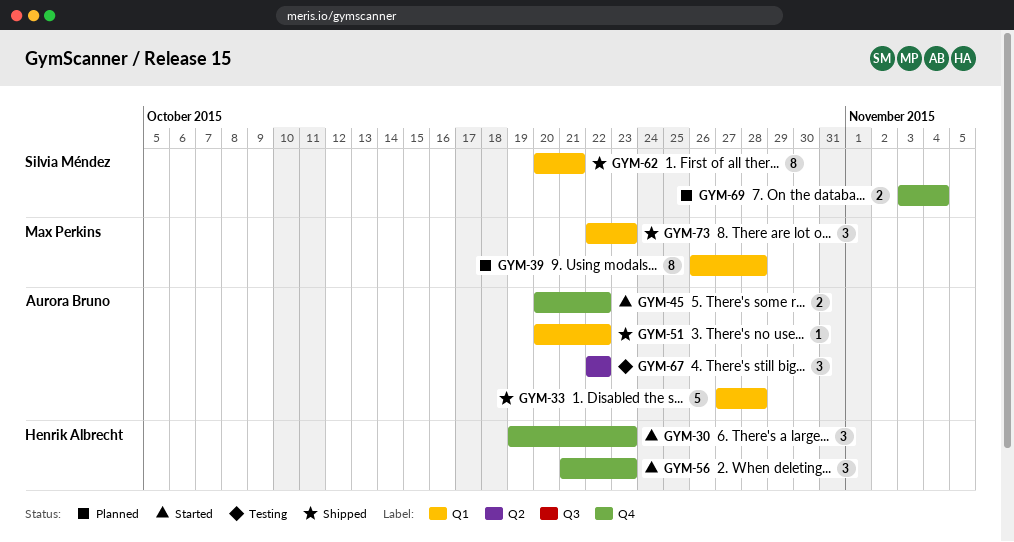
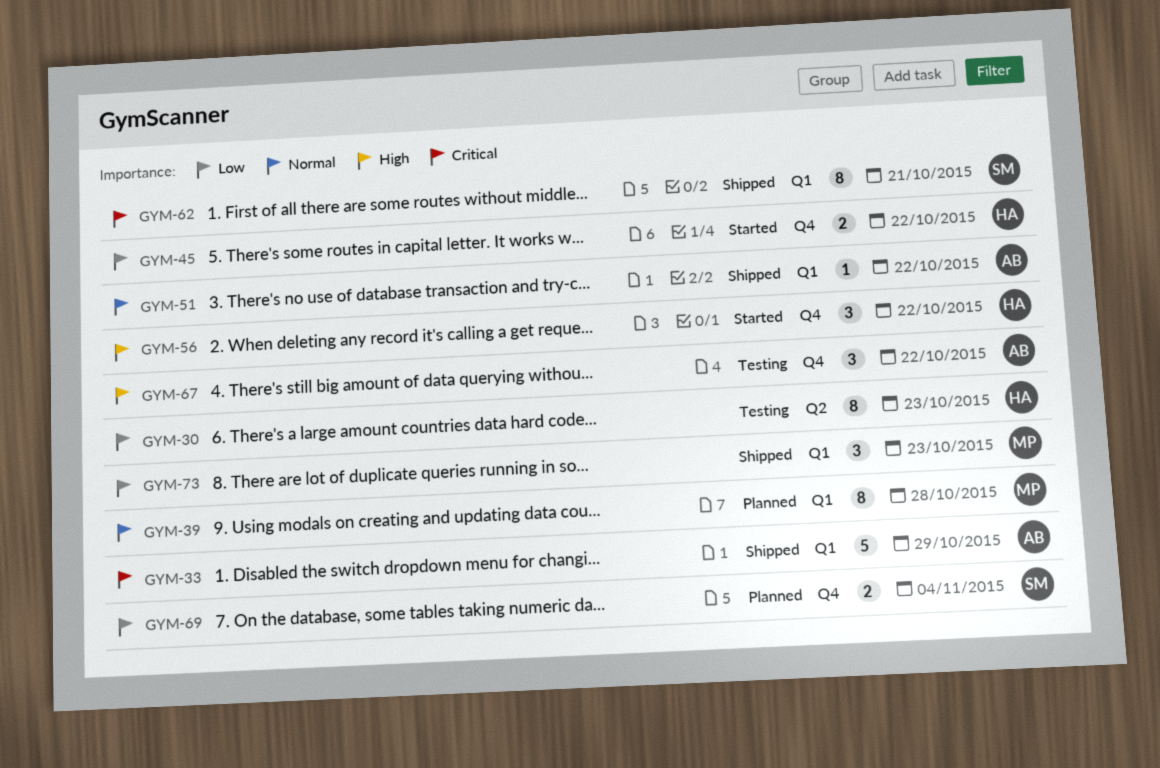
GYM-30, status: Started -> Testing
GYM-30, label: Q4 -> Q2
GYM-30, estimate: 3 -> 8
GYM-33, due: Oct 28 -> Oct 29
GYM-45, owner: Aurora Bruno -> Henrik Albrecht
GYM-56, due: Oct 23 -> Oct 22
GYM-67, label: Q2 -> Q4

